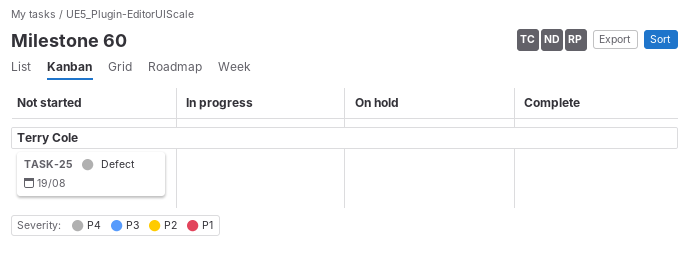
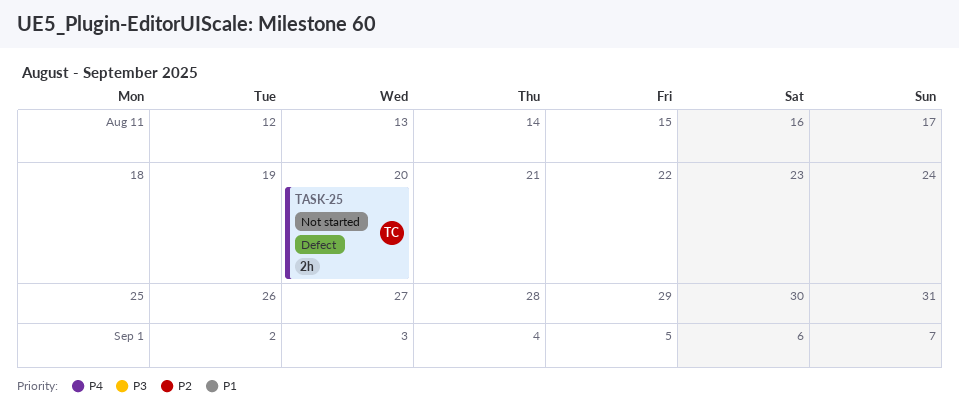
TASK-25, due: Aug 19 -> Aug 20

